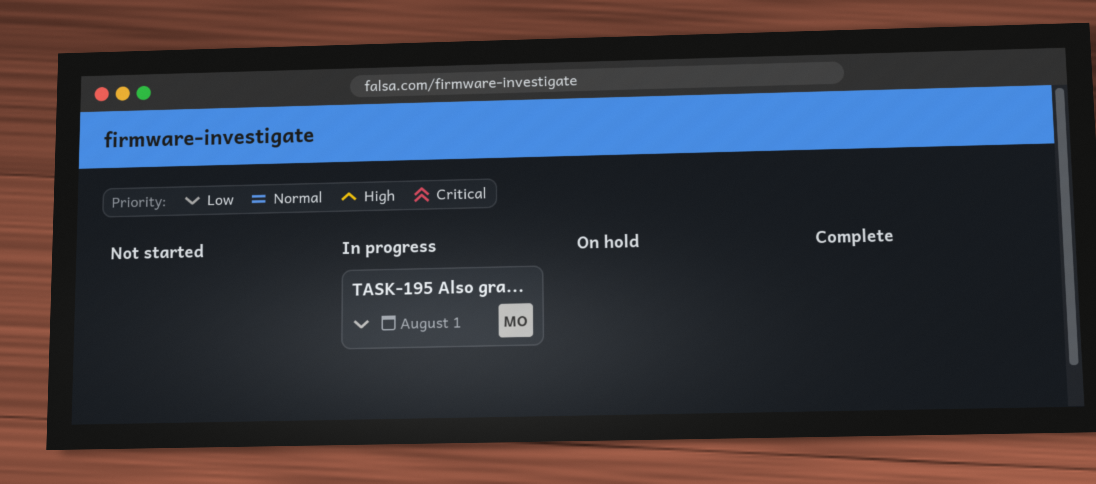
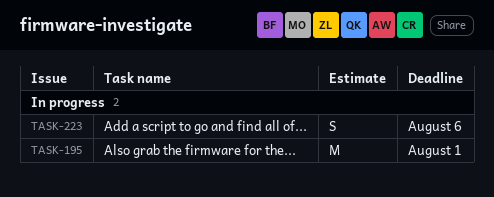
TASK-223: none -> present

